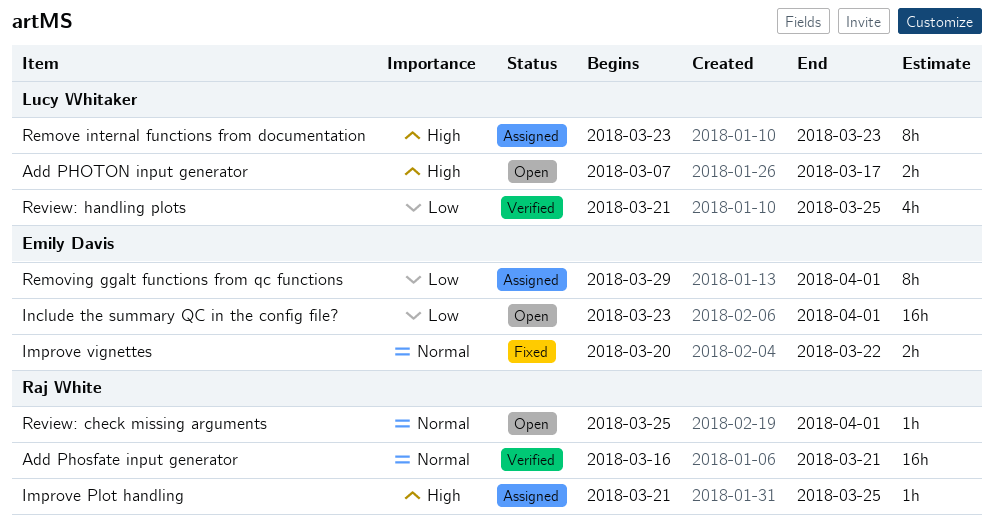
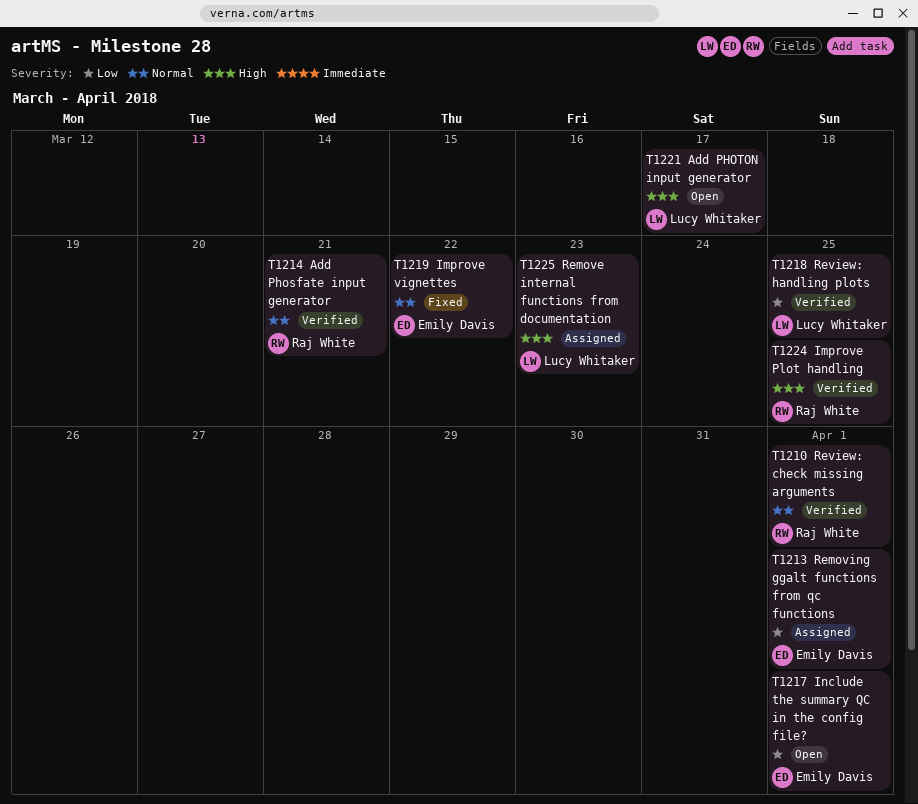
Improve Plot handling, status: Assigned -> Verified
Review: check missing arguments, status: Open -> Verified

